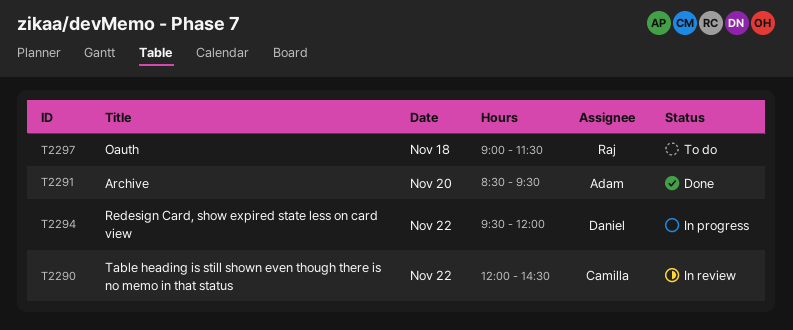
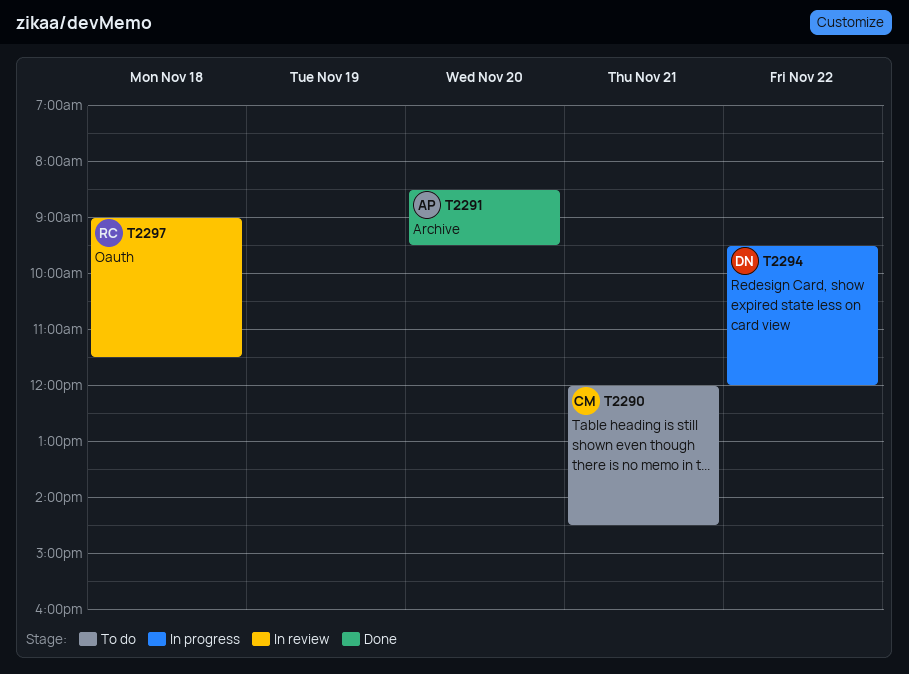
T2290, status: In review -> To do
T2290, day: Nov 22 -> Nov 21
T2297, status: To do -> In review

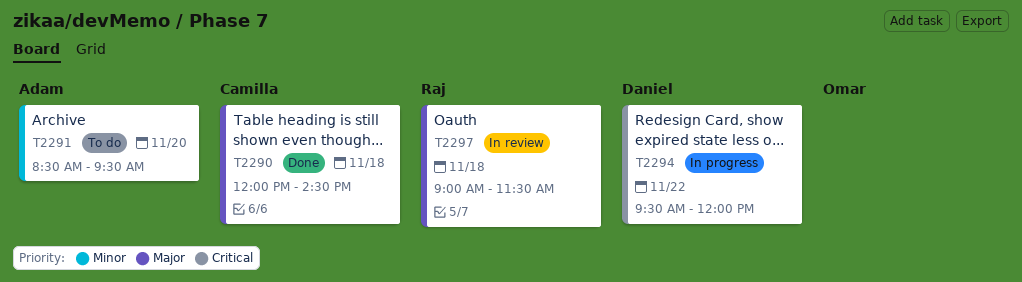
T2290, status: To do -> Done
T2290, day: Nov 21 -> Nov 18
T2291, status: Done -> To do

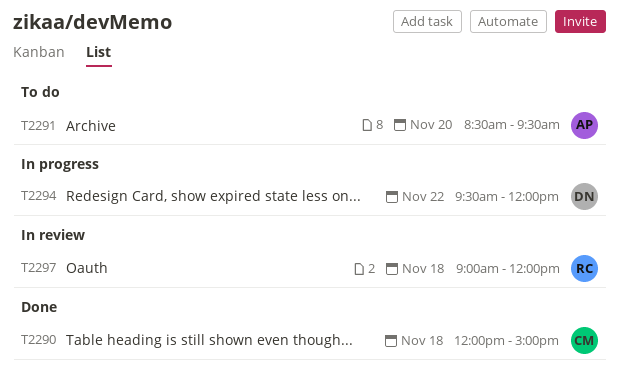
T2290, ends: 14:30 -> 15:00
T2297, ends: 11:30 -> 12:00

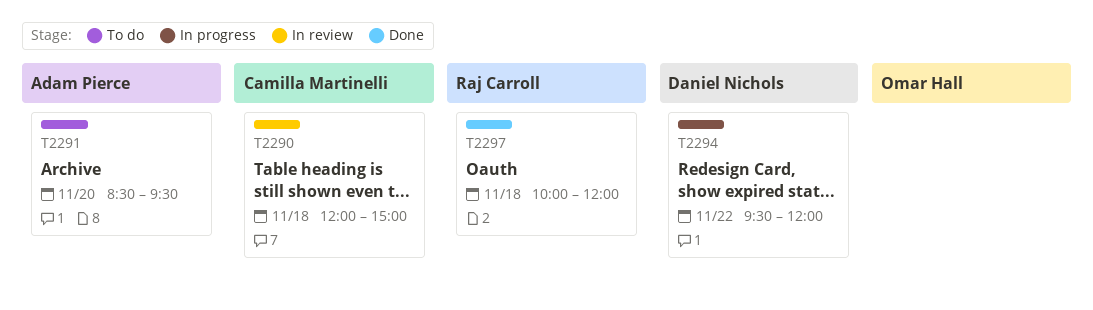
T2290, status: Done -> In review
T2297, status: In review -> Done
T2297, begins: 09:00 -> 10:00

